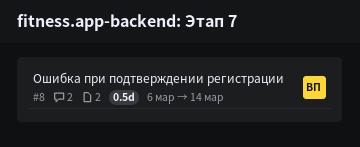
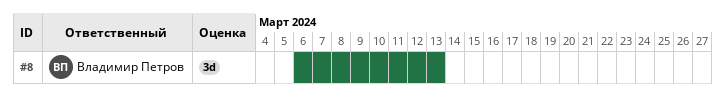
#8, estimate: 0.5d -> 3d
#8, due: Mar 14 -> Mar 13

